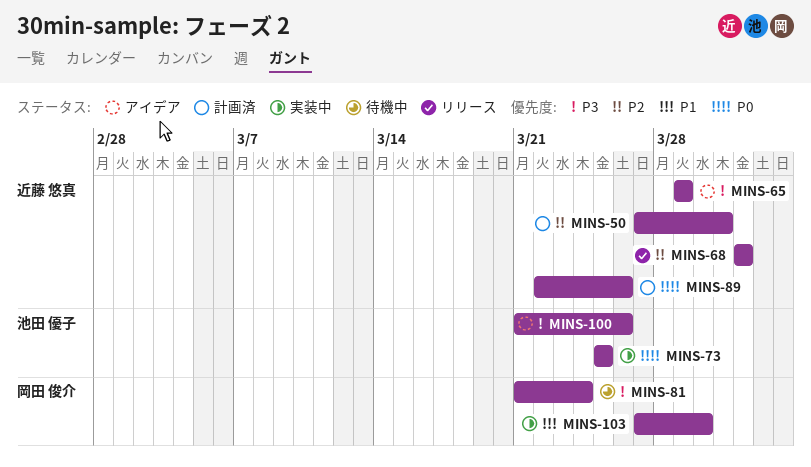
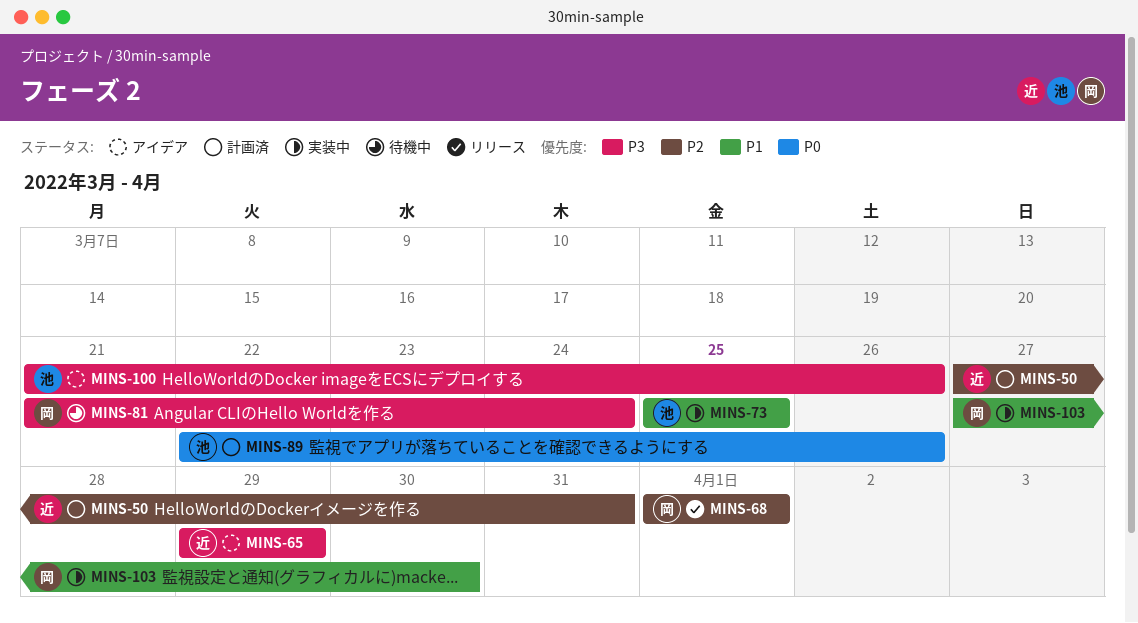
MINS-68, owner: 近藤 悠真 -> 岡田 俊介
MINS-73, priority: P0 -> P1
MINS-89, owner: 近藤 悠真 -> 池田 優子

